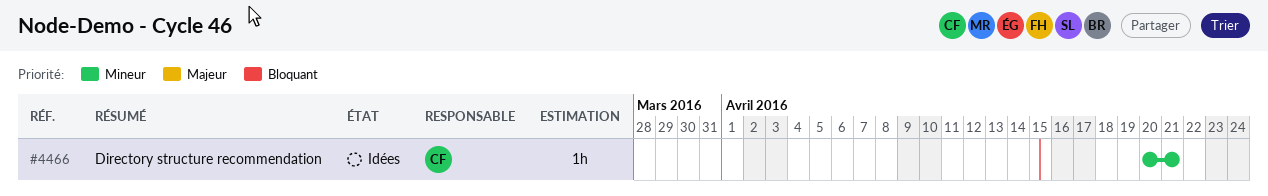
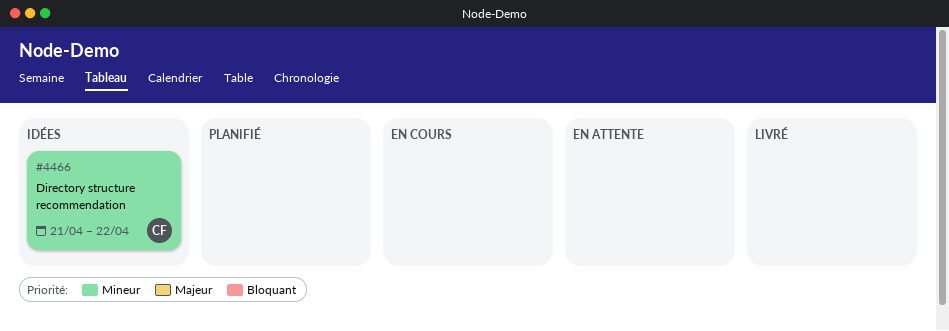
#4466, start: Apr 20 -> Apr 21
#4466, due: Apr 21 -> Apr 22

